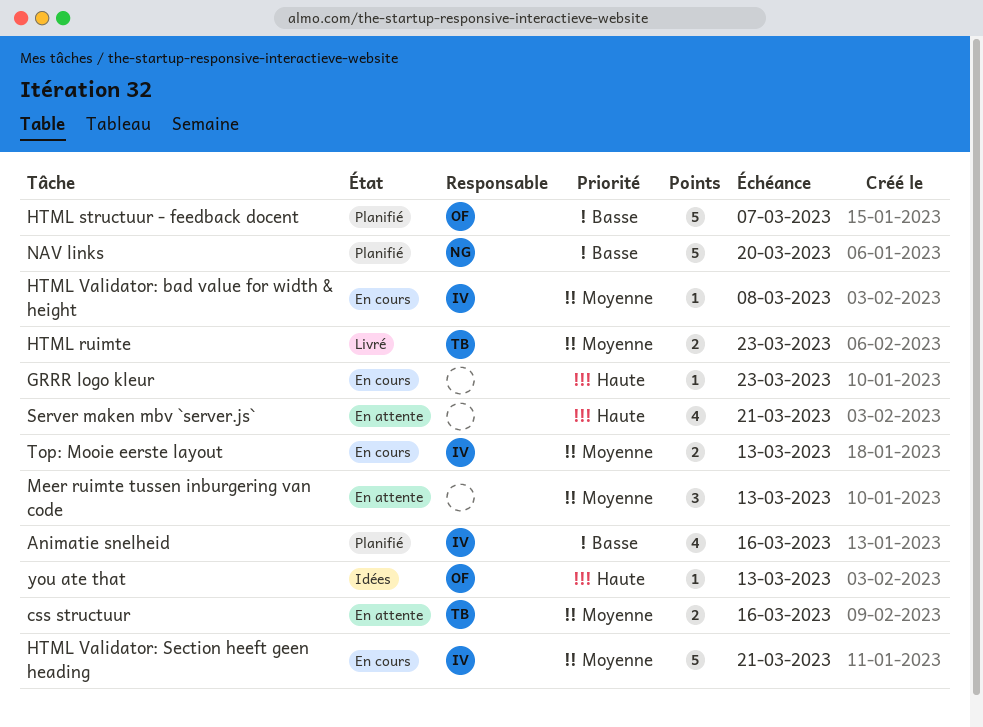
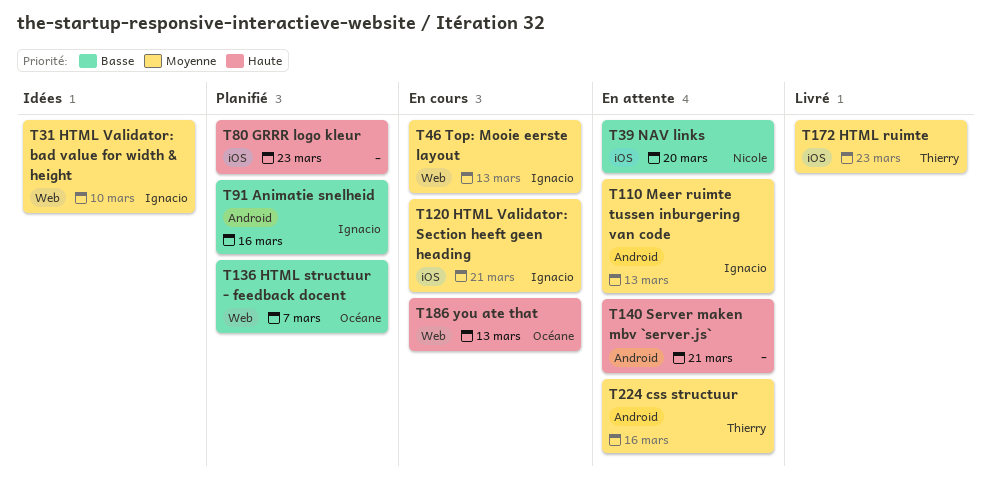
GRRR logo kleur, status: En cours -> Planifié
HTML Validator: bad value for width & height, status: En cours -> Idées
HTML Validator: bad value for width & height, due: Mar 8 -> Mar 10
Meer ruimte tussen inburgering van code, owner: none -> Ignacio
NAV links, status: Planifié -> En attente
you ate that, status: Idées -> En cours

